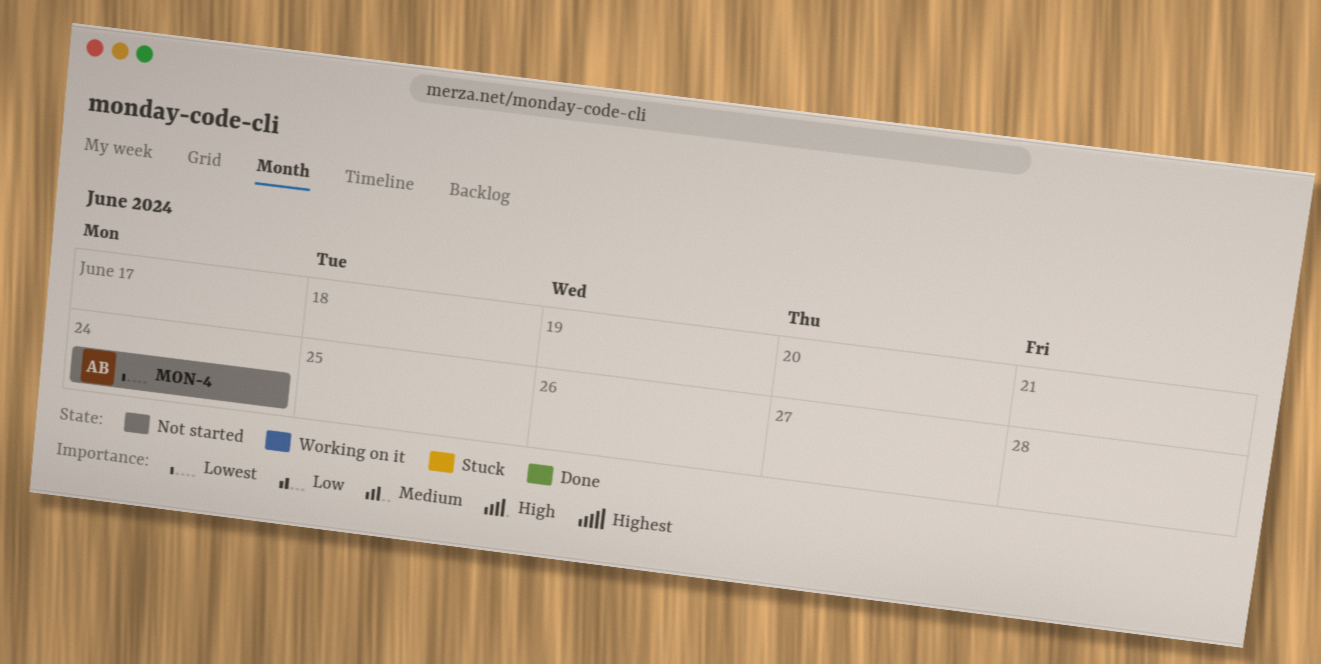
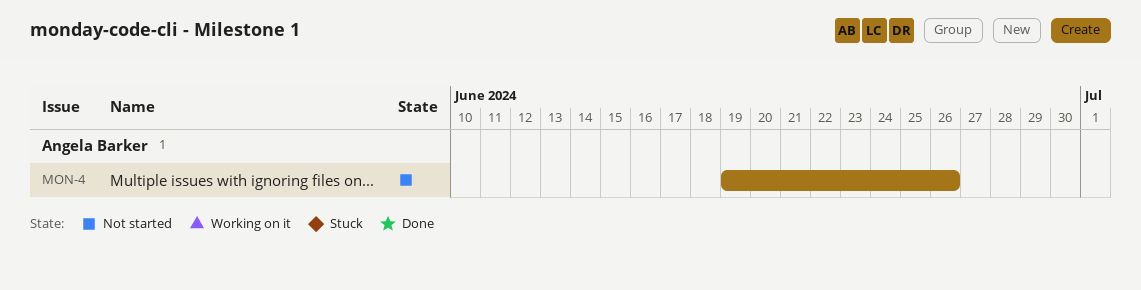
MON-4, start: Jun 24 -> Jun 19
MON-4, due: Jun 24 -> Jun 26

